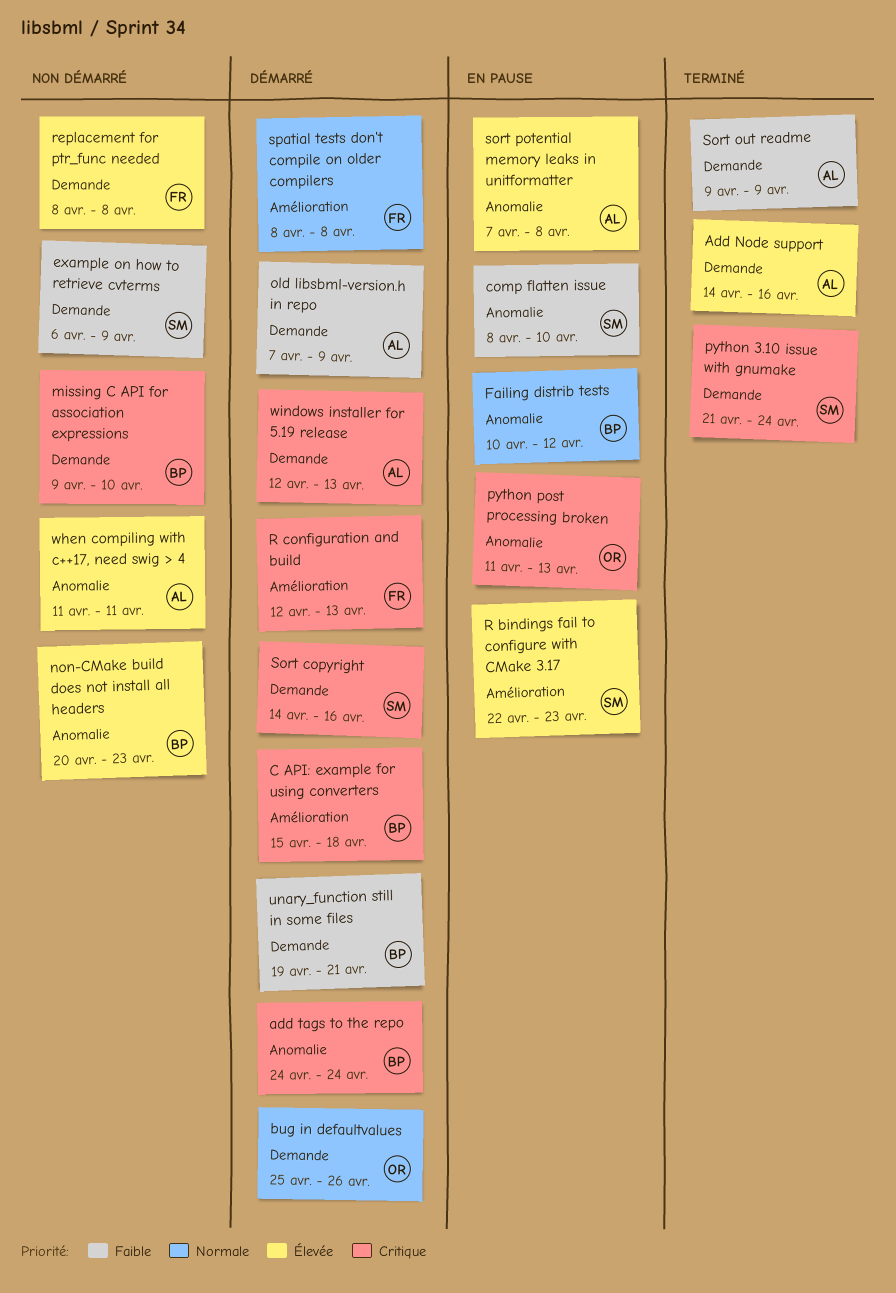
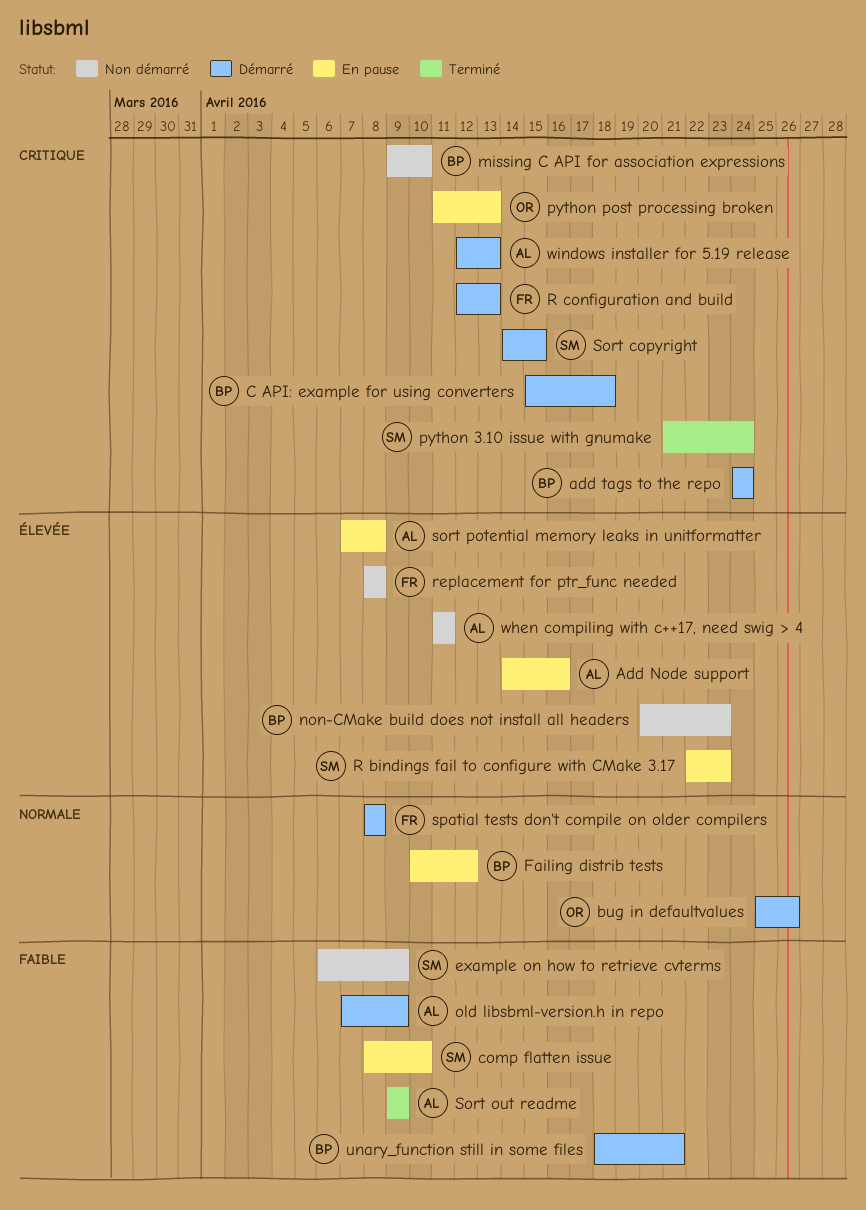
Add Node support, status: Terminé -> En pause
Sort copyright, due: Apr 16 -> Apr 15
unary_function still in some files, start: Apr 19 -> Apr 18

